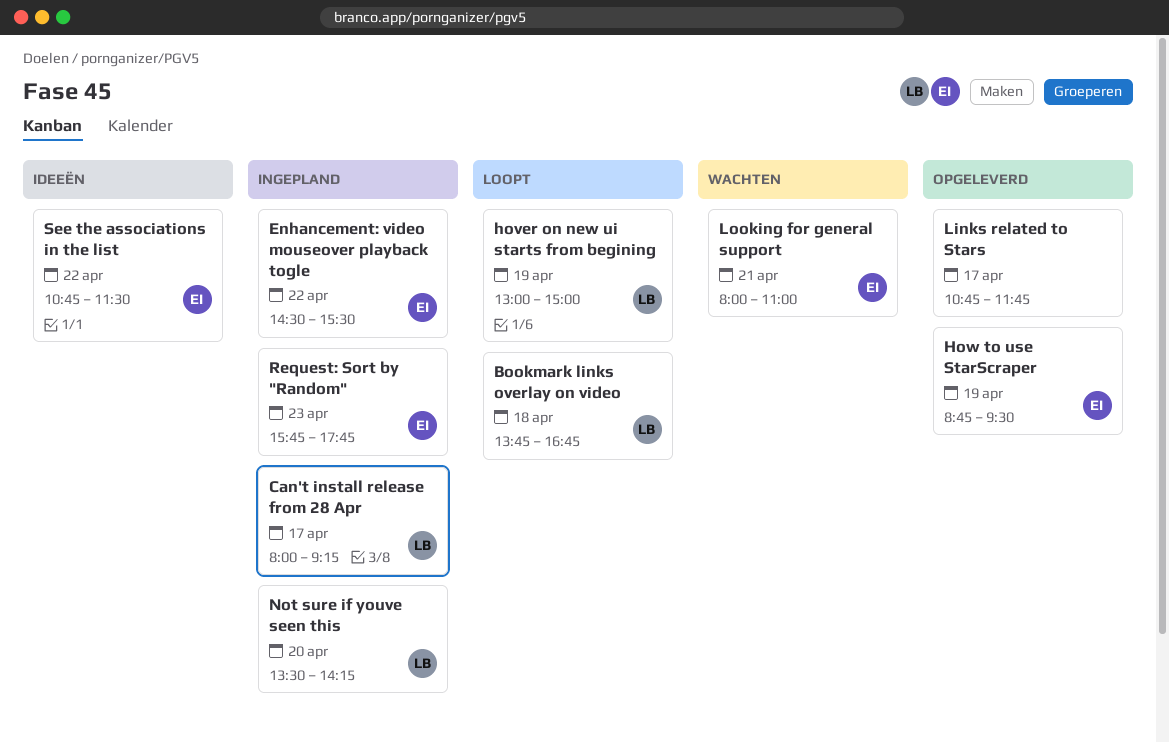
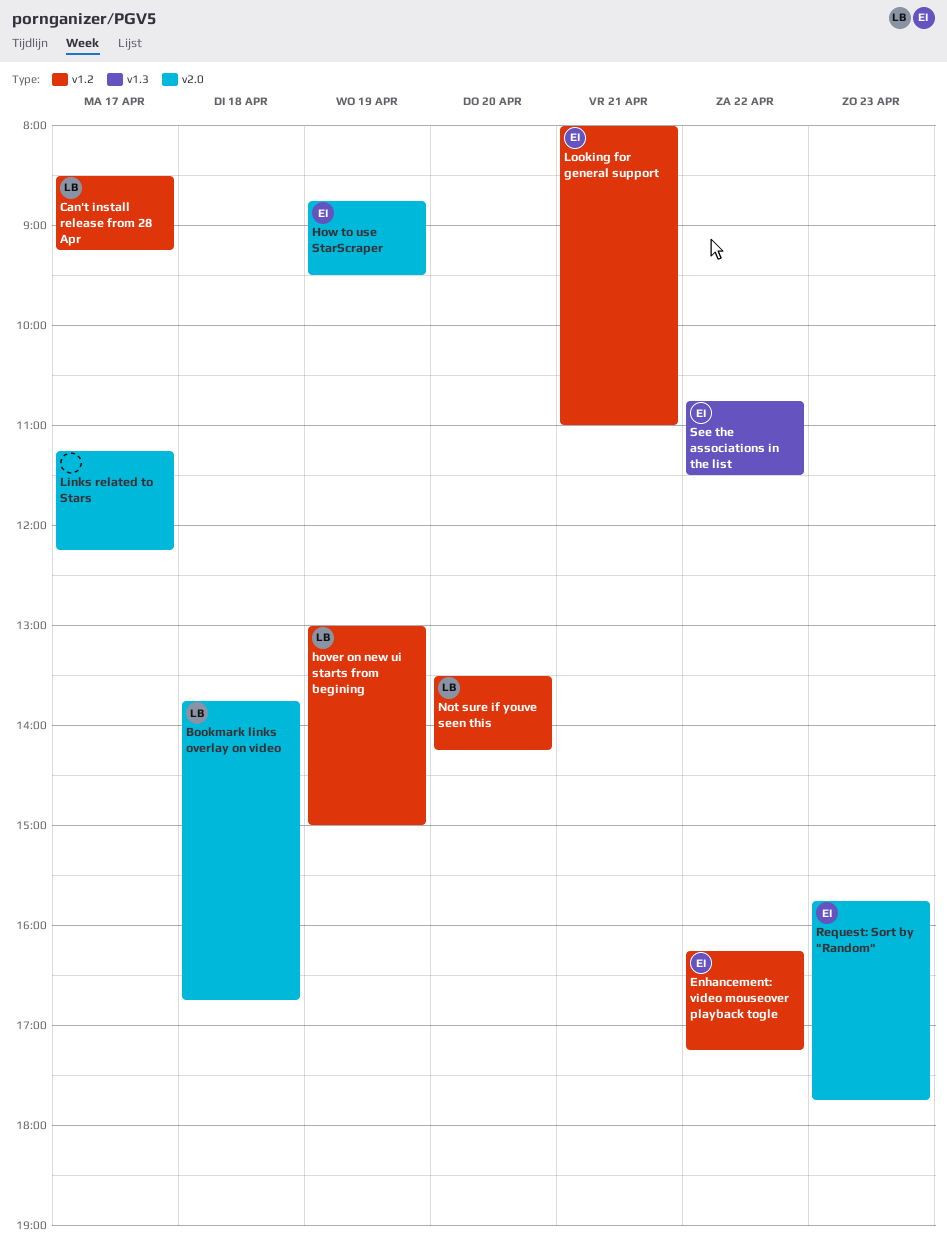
Can't install release from 28 Apr, begins: 08:00 -> 08:30
Enhancement: video mouseover playback togle, begins: 14:30 -> 16:15
Enhancement: video mouseover playback togle, ends: 15:30 -> 17:15
Links related to Stars, begins: 10:45 -> 11:15
Links related to Stars, ends: 11:45 -> 12:15

